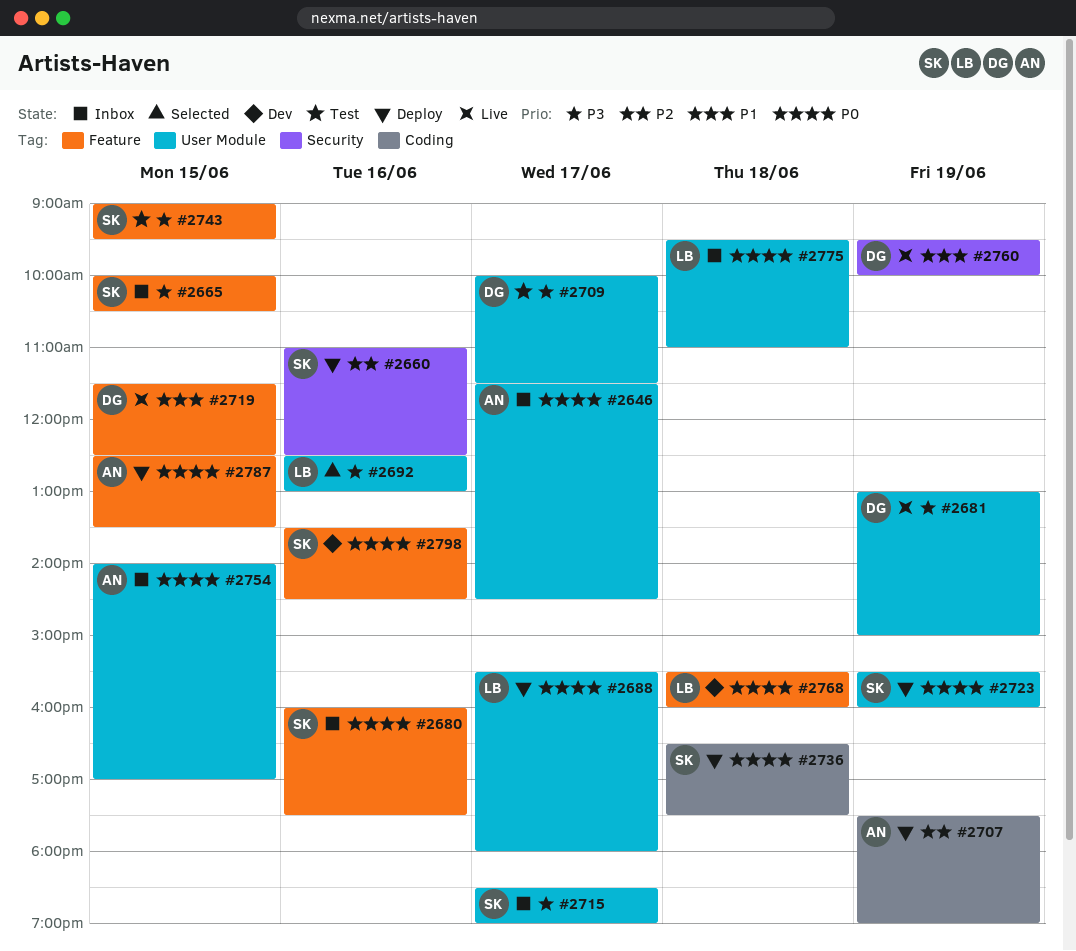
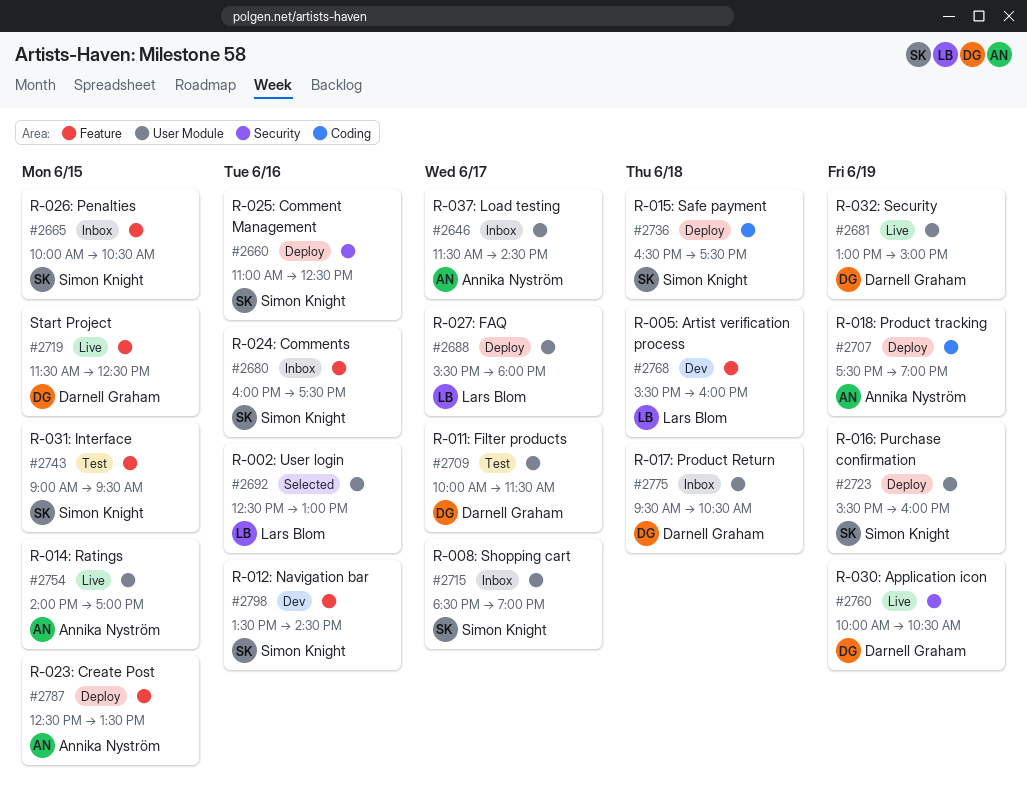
#2754, status: Inbox -> Live
#2760, begins: 09:30 -> 10:00
#2760, ends: 10:00 -> 10:30
#2775, owner: Lars Blom -> Darnell Graham
#2775, ends: 11:00 -> 10:30

